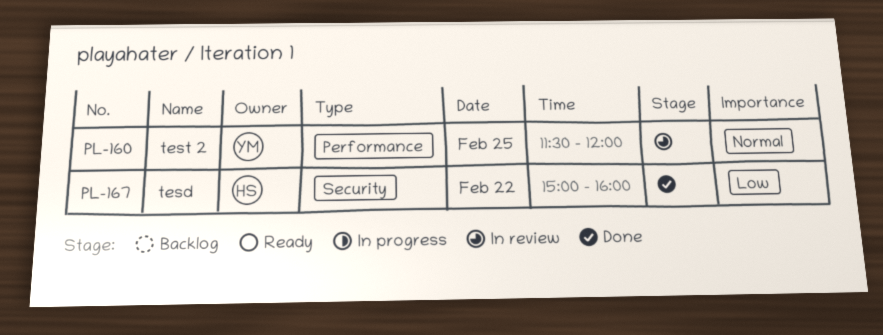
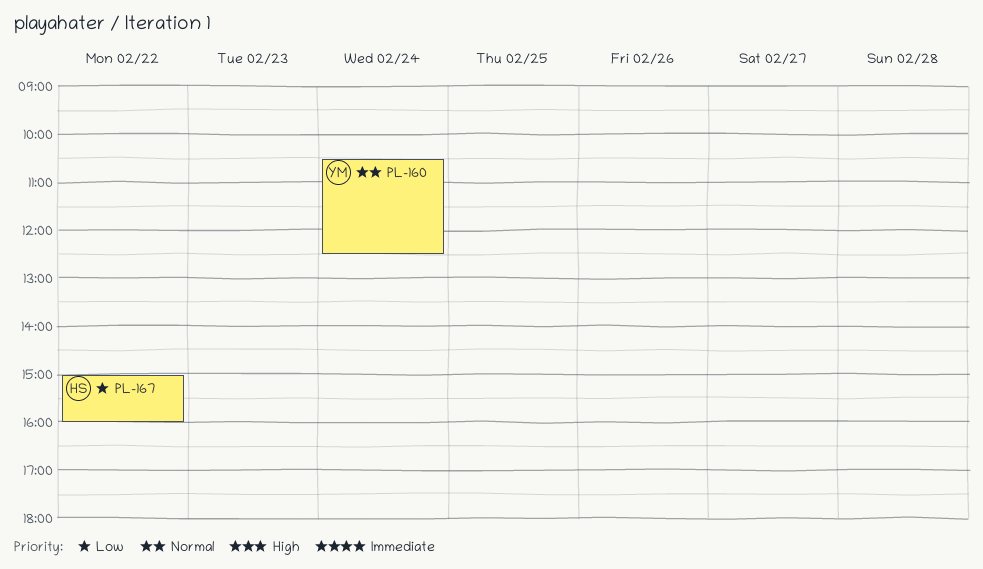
PL-160, day: Feb 25 -> Feb 24
PL-160, begins: 11:30 -> 10:30
PL-160, ends: 12:00 -> 12:30

